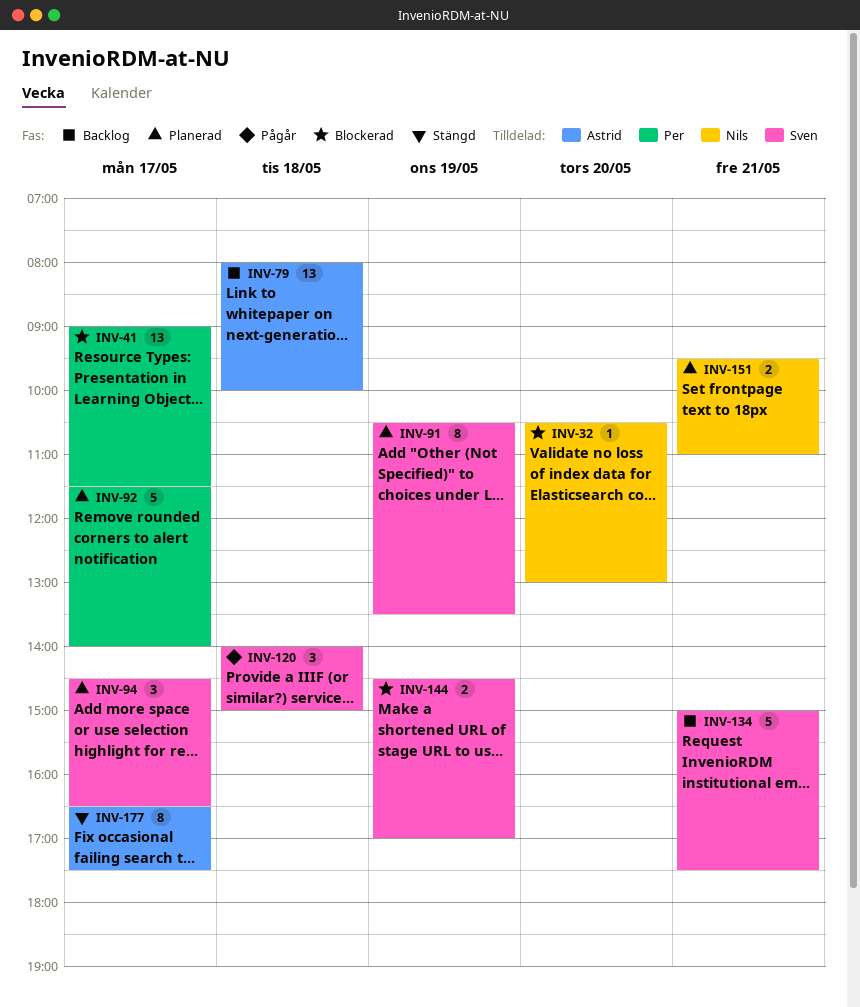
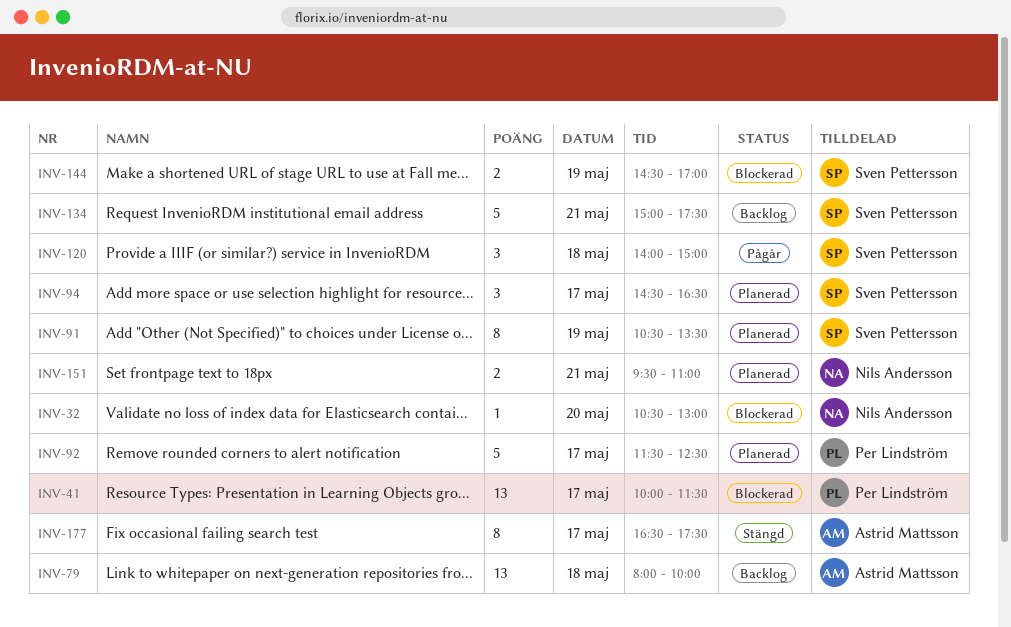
INV-41, begins: 09:00 -> 10:00
INV-92, ends: 14:00 -> 12:30

